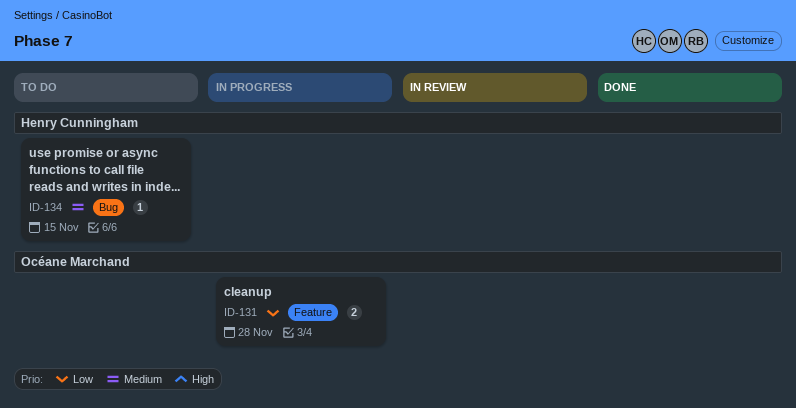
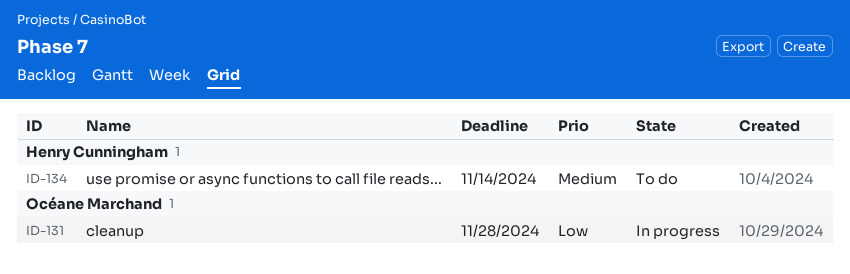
ID-134, due: Nov 15 -> Nov 14

